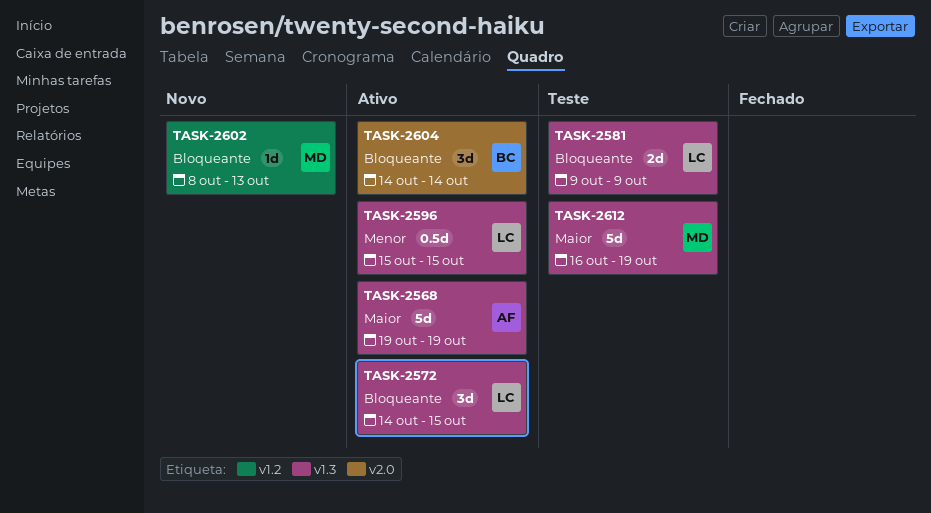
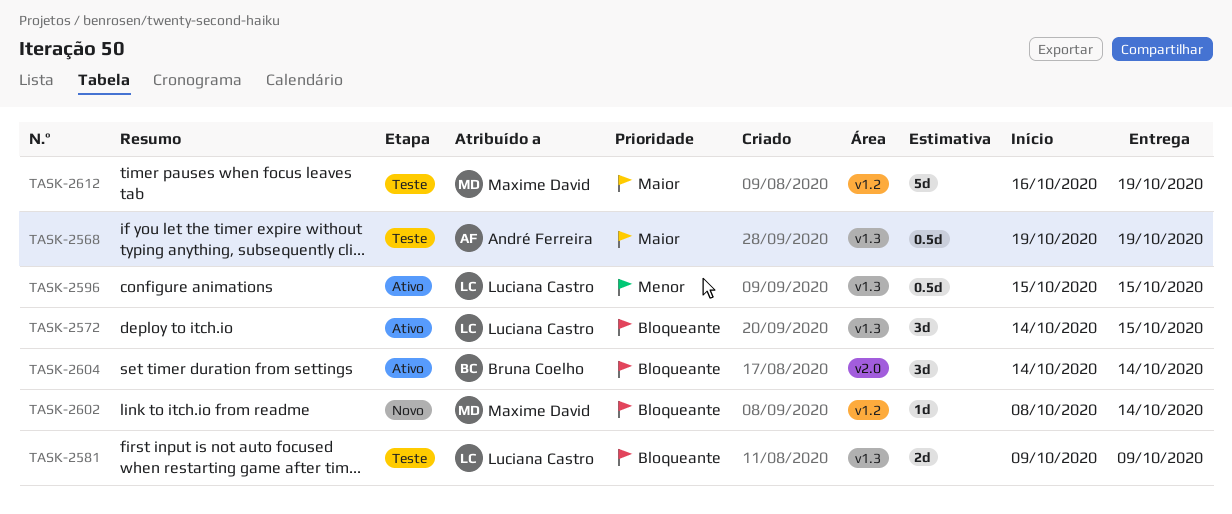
TASK-2568, status: Ativo -> Teste
TASK-2568, estimate: 5d -> 0.5d
TASK-2602, due: Oct 13 -> Oct 14
TASK-2612, label: v1.3 -> v1.2

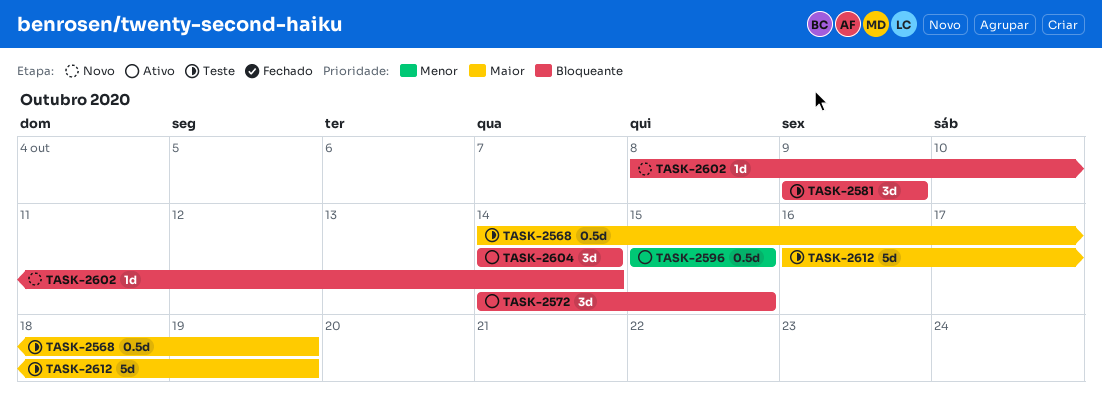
TASK-2568, start: Oct 19 -> Oct 14
TASK-2581, estimate: 2d -> 3d

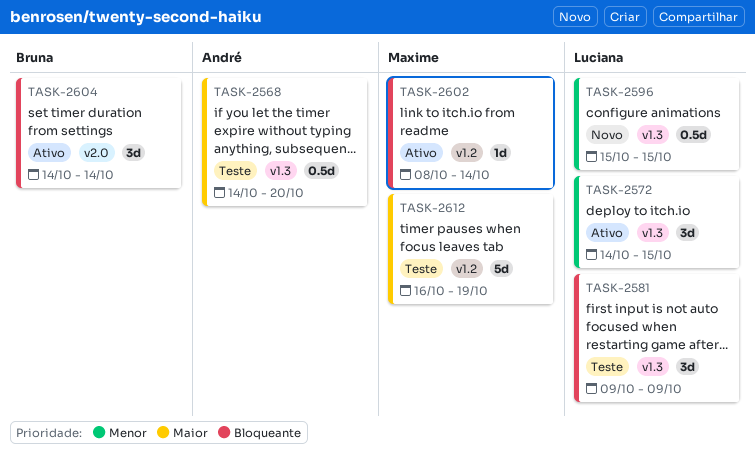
TASK-2568, due: Oct 19 -> Oct 20
TASK-2572, priority: Bloqueante -> Menor
TASK-2596, status: Ativo -> Novo
TASK-2602, status: Novo -> Ativo

